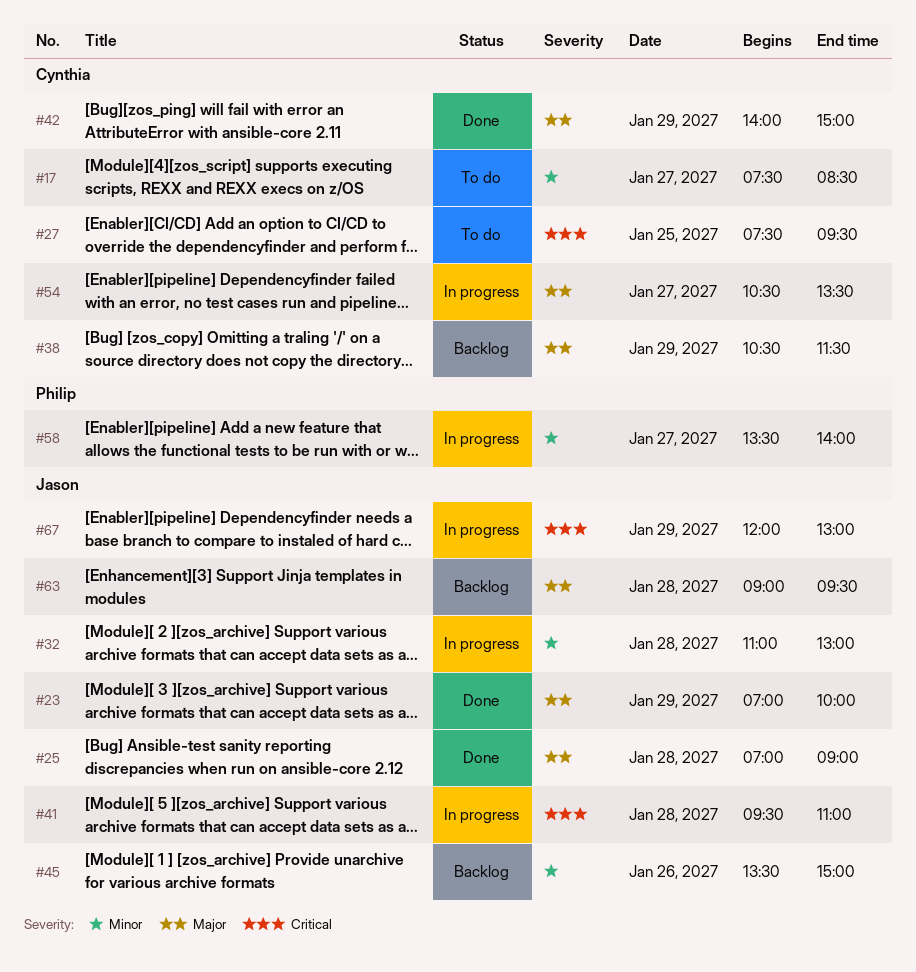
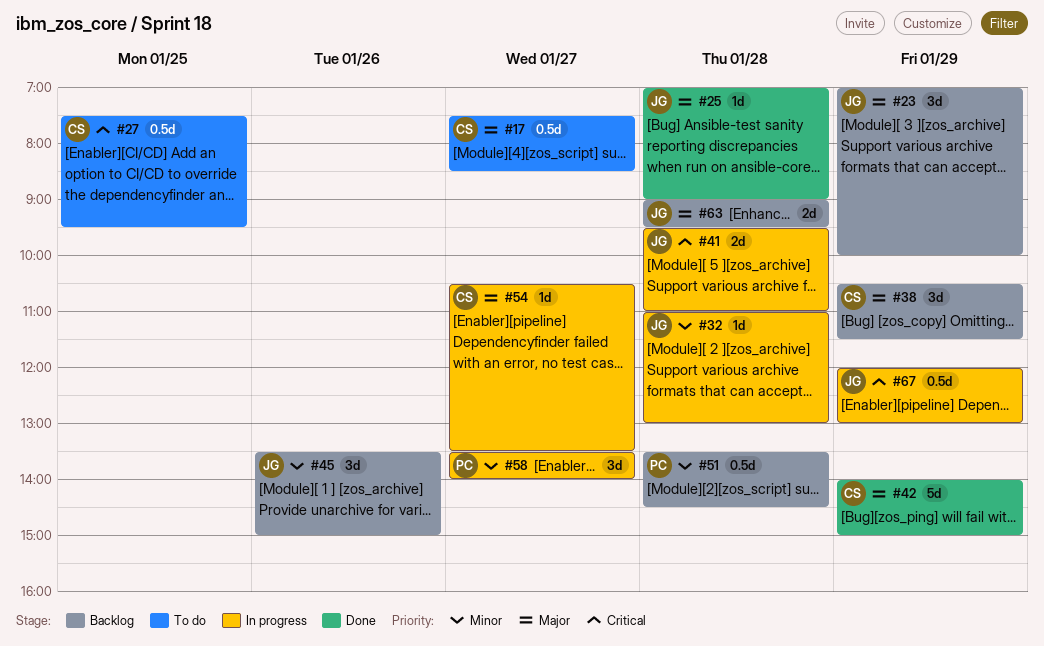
#17, priority: Minor -> Major
#23, status: Done -> Backlog
#51: none -> present

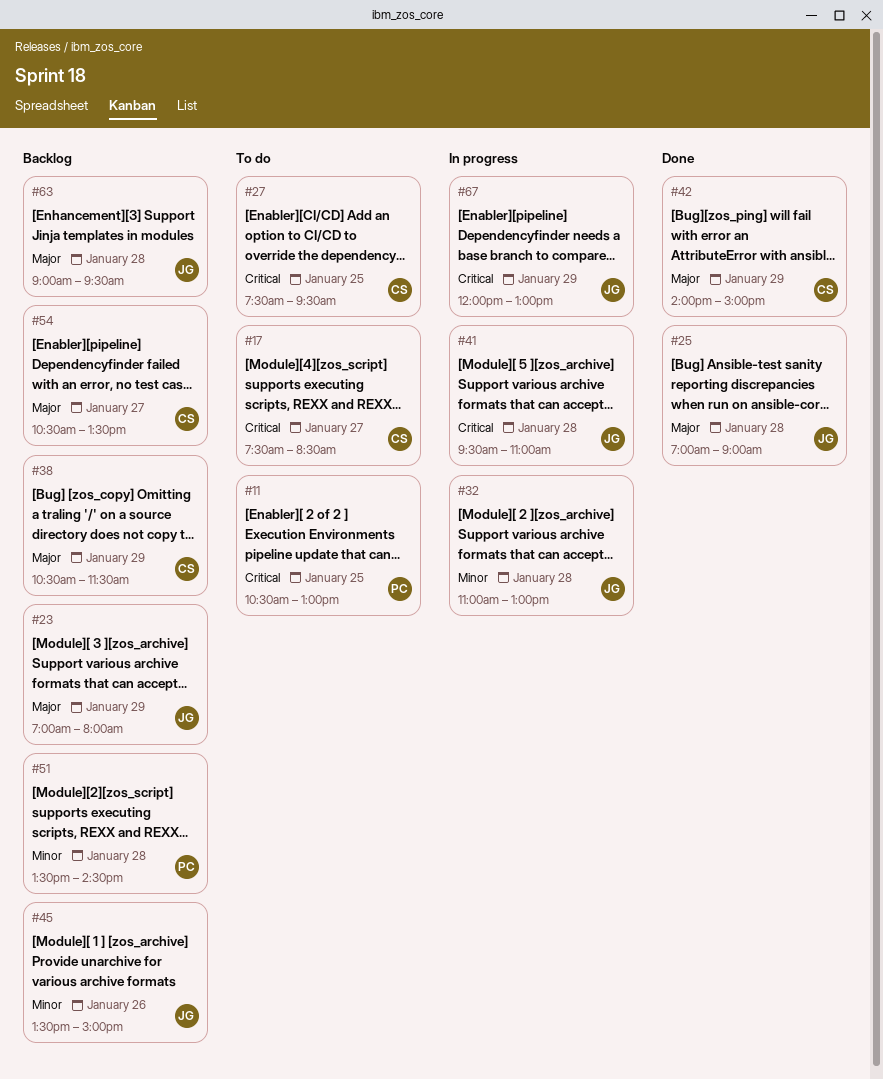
#11: none -> present
#17, priority: Major -> Critical
#23, ends: 10:00 -> 08:00
#54, status: In progress -> Backlog
#58: present -> none

